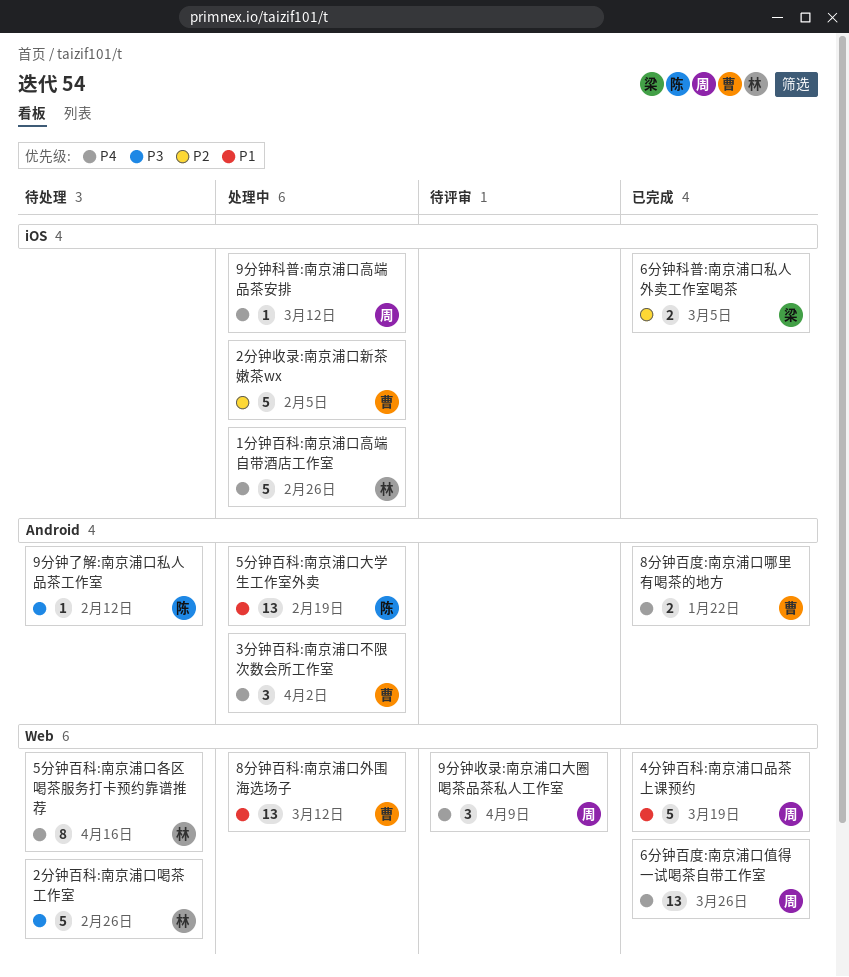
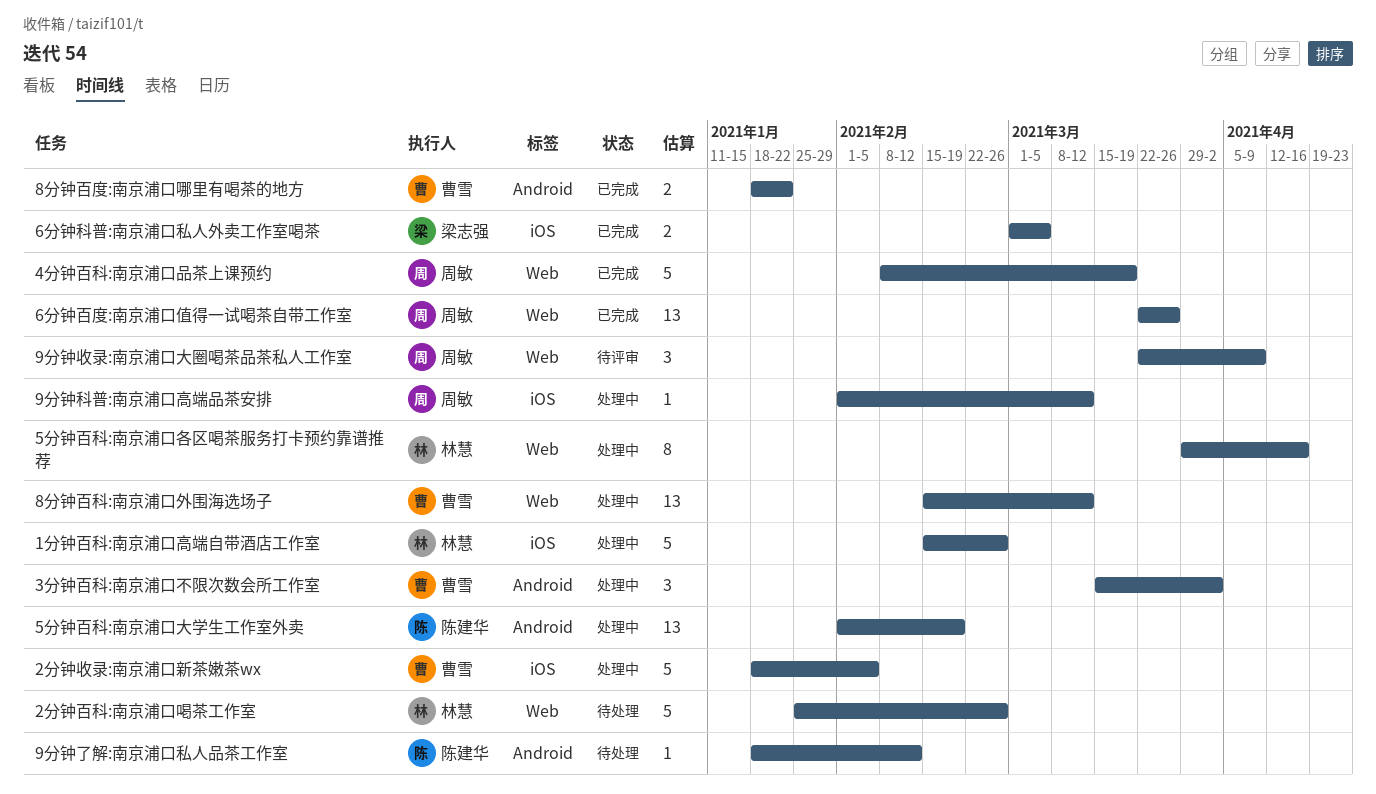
5分钟百科:南京浦口各区喝茶服务打卡预约靠谱推荐, status: 待处理 -> 处理中

